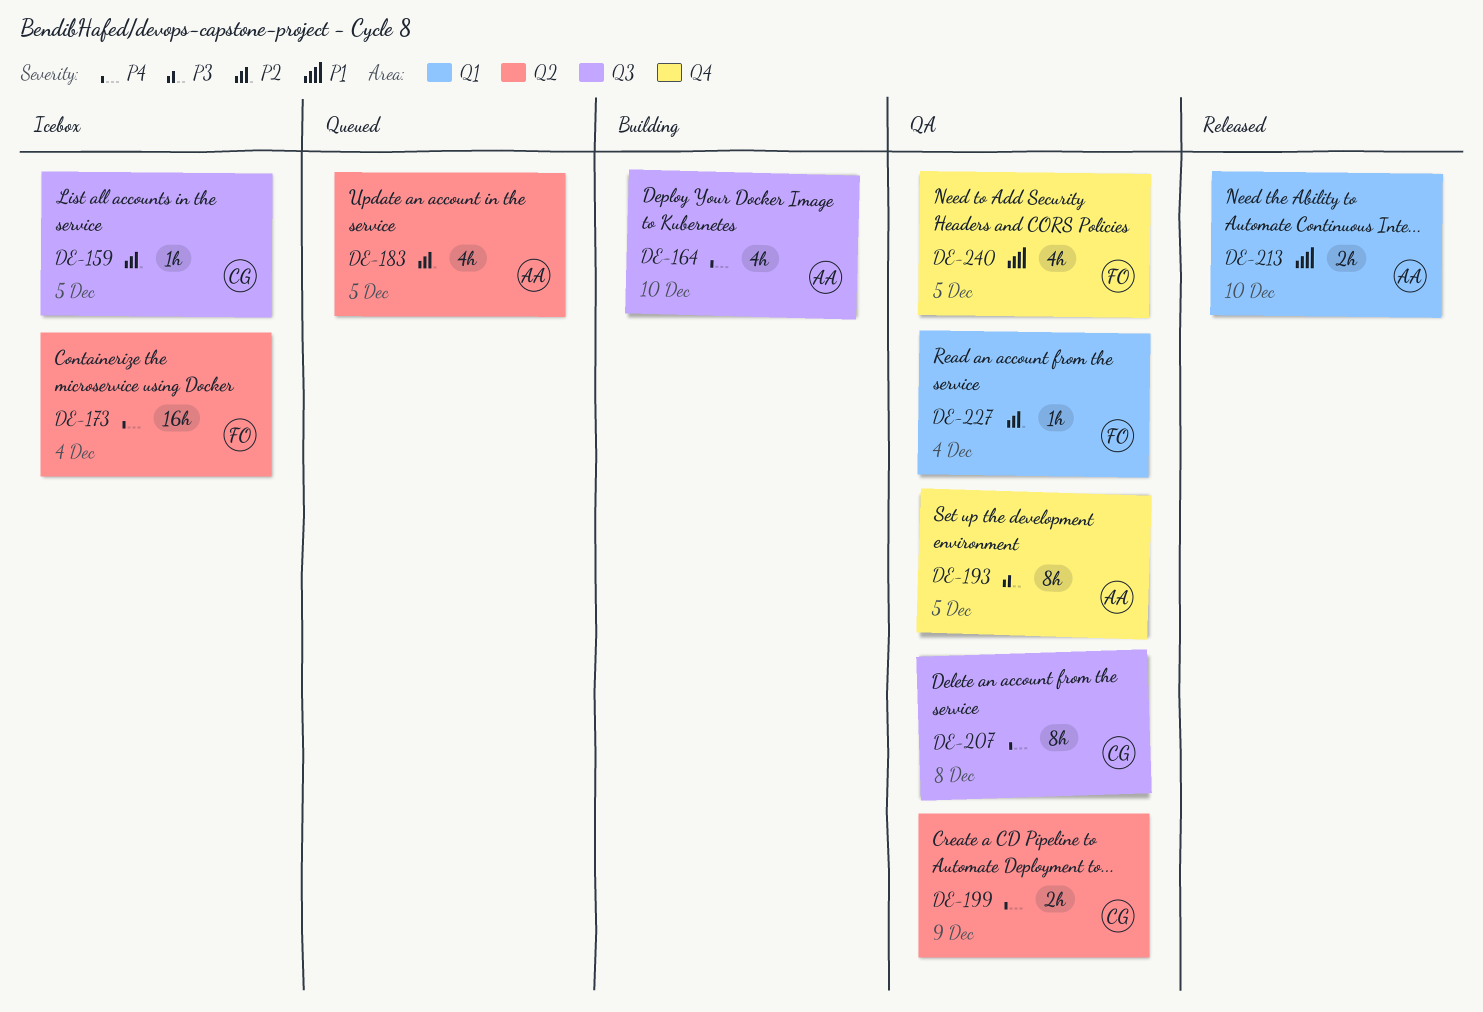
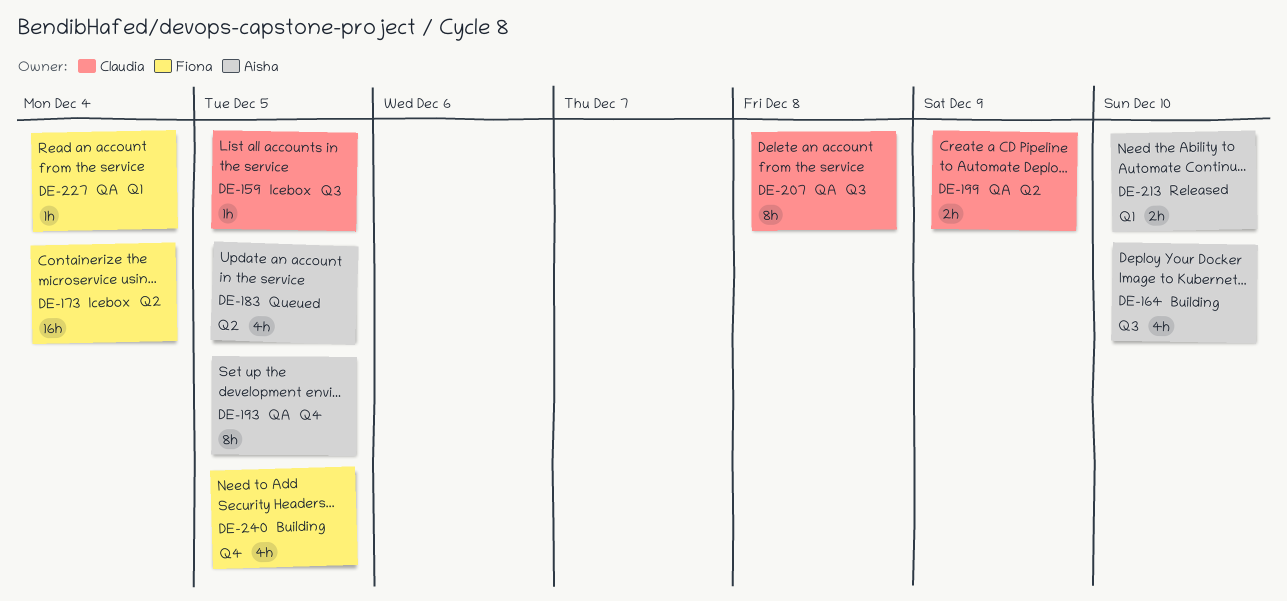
DE-240, status: QA -> Building

